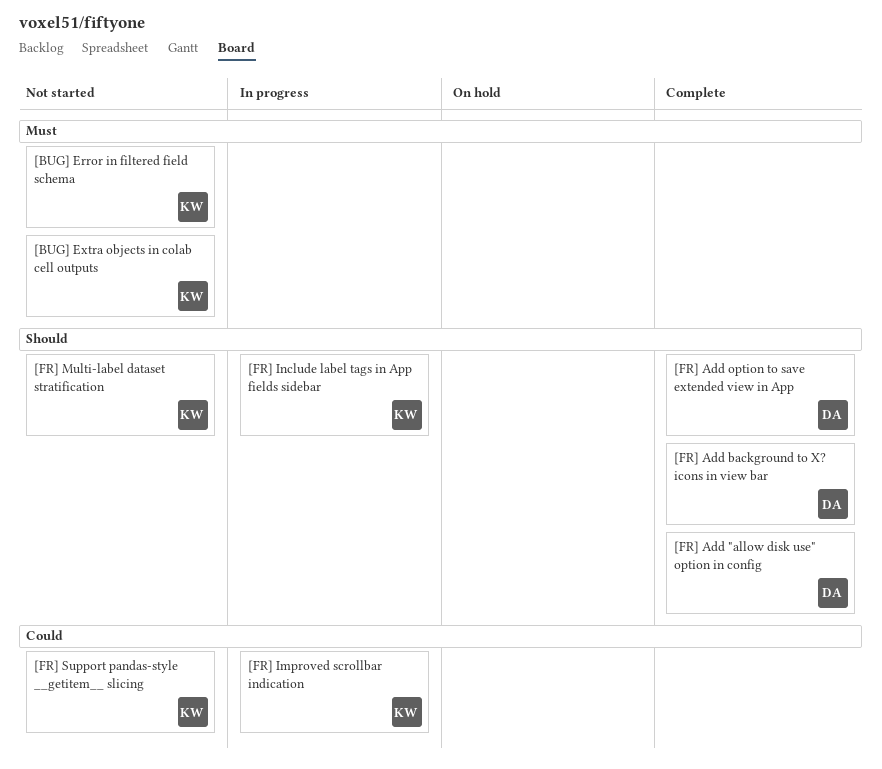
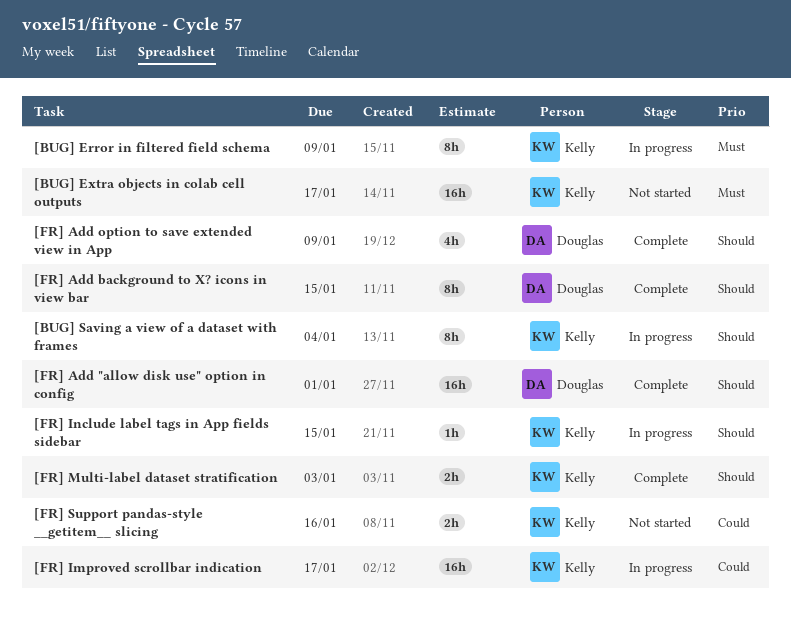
[BUG] Error in filtered field schema, status: Not started -> In progress
[BUG] Saving a view of a dataset with frames: none -> present
[FR] Multi-label dataset stratification, status: Not started -> Complete

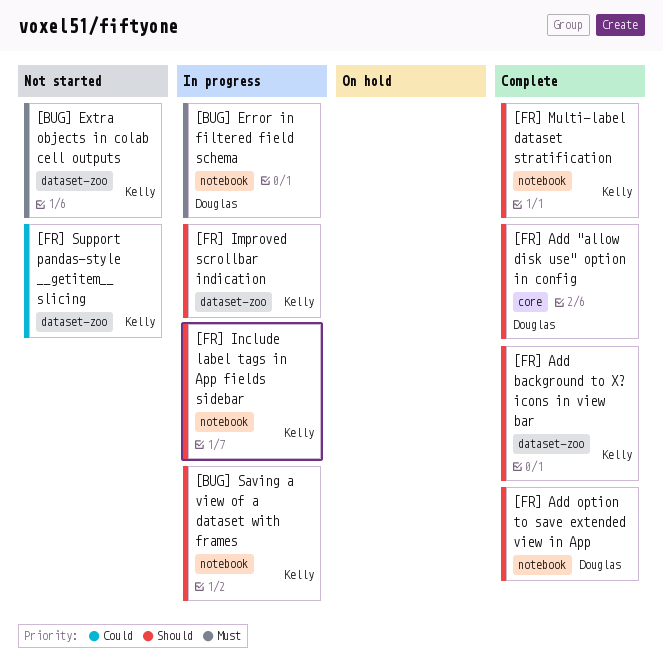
[BUG] Error in filtered field schema, owner: Kelly -> Douglas
[FR] Add background to X? icons in view bar, owner: Douglas -> Kelly
[FR] Improved scrollbar indication, priority: Could -> Should

